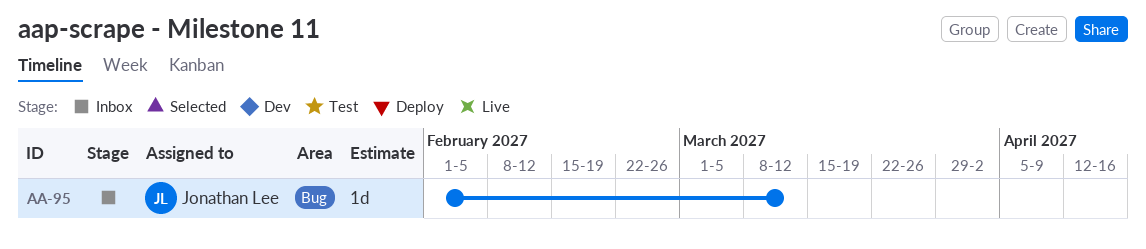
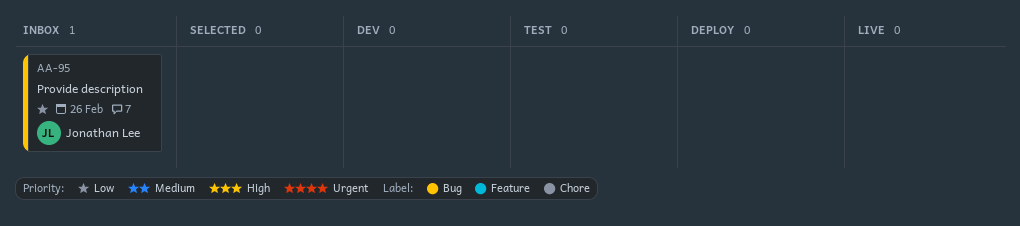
AA-95, due: Mar 12 -> Feb 26

